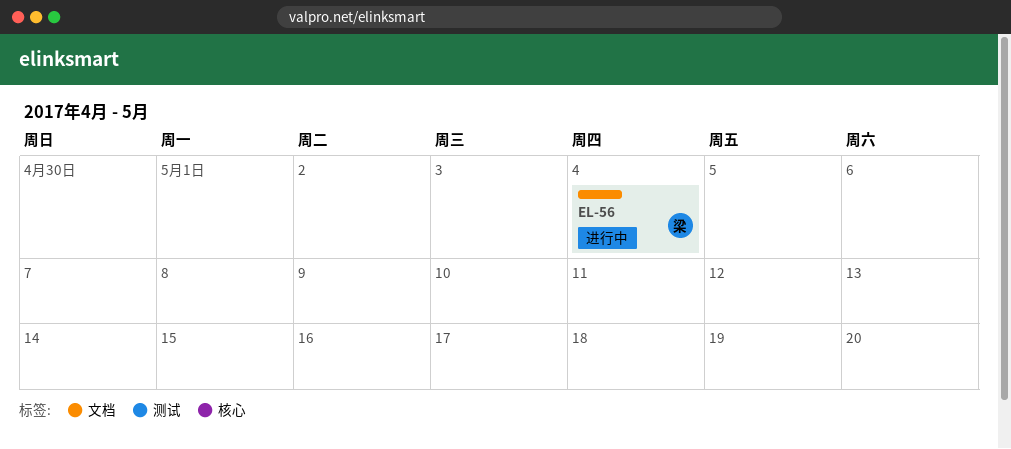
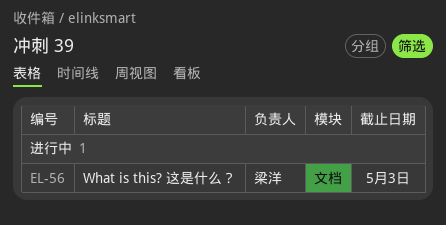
EL-56, due: May 4 -> May 3

